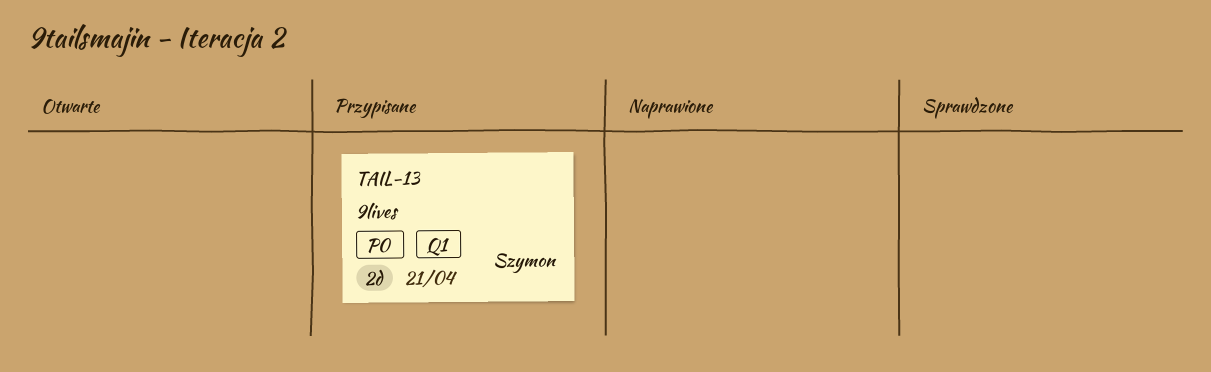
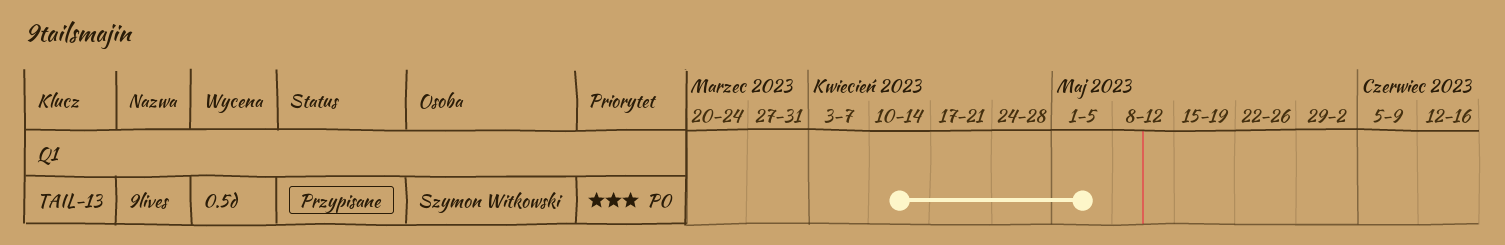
TAIL-13, estimate: 2d -> 0.5d
TAIL-13, due: Apr 21 -> May 5

